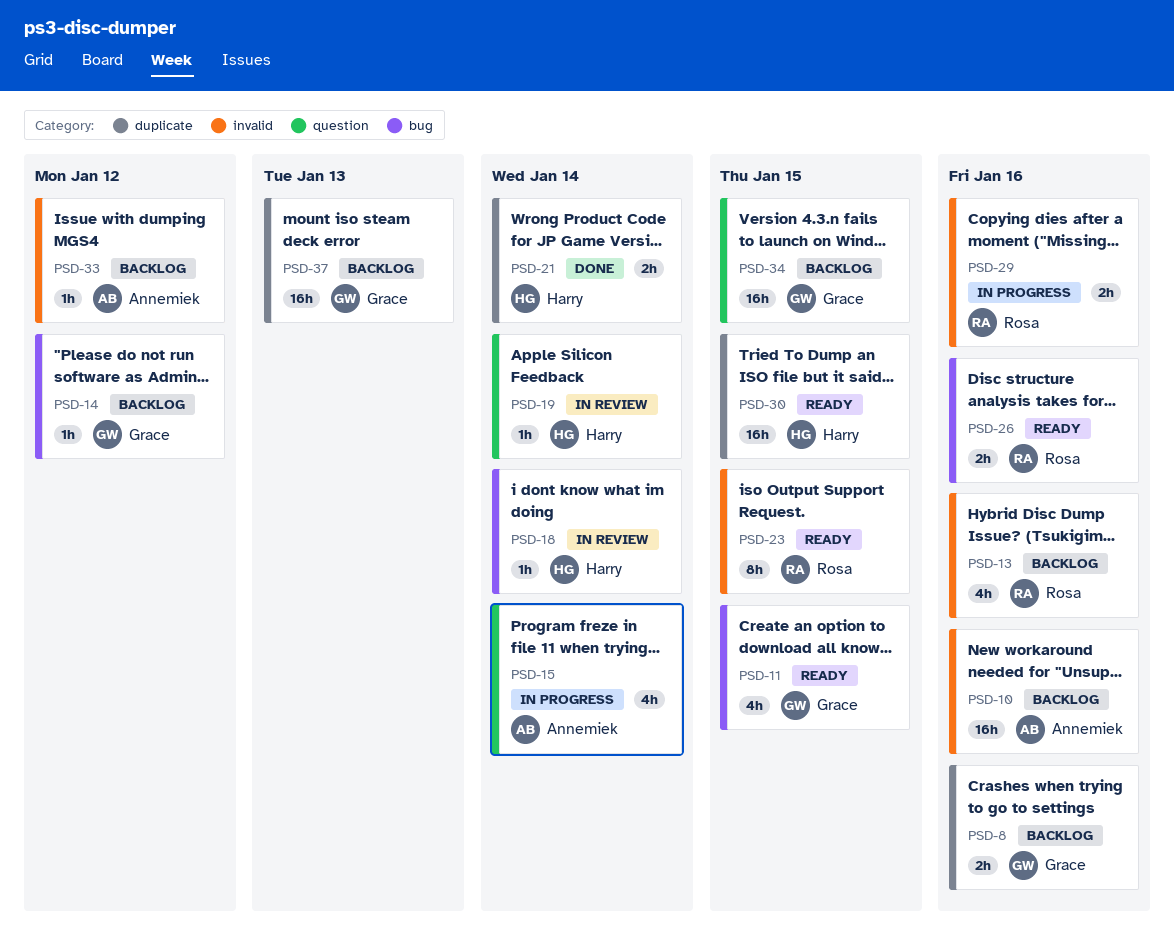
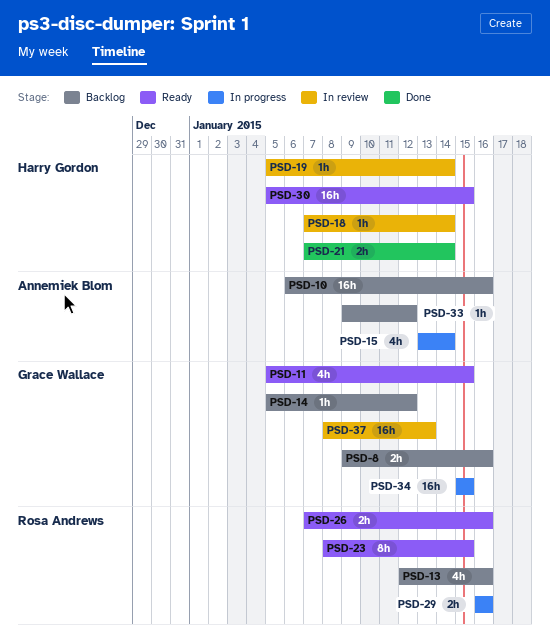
PSD-34, status: Backlog -> In progress
PSD-37, status: Backlog -> In review

